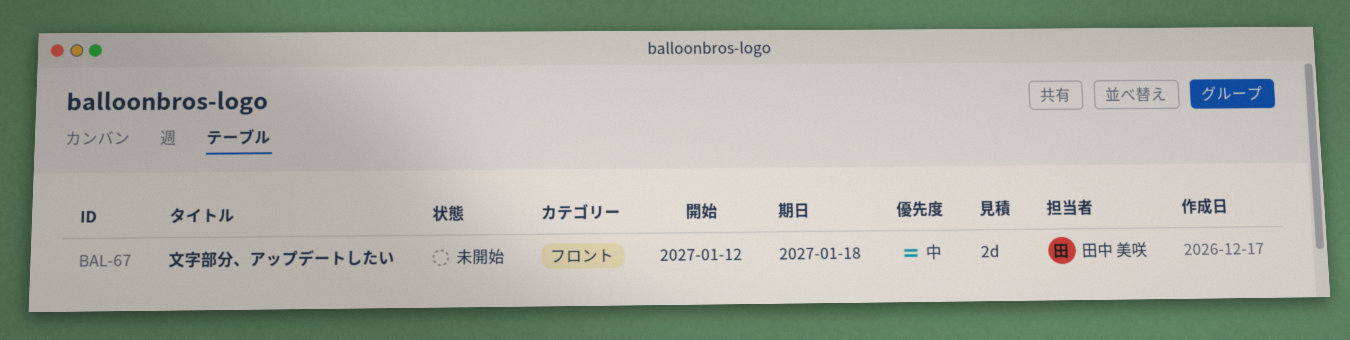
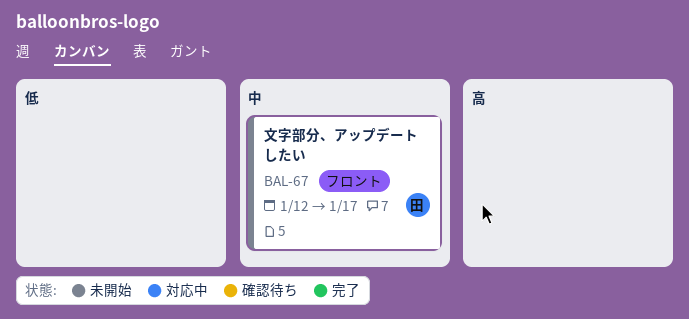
BAL-67, due: Jan 18 -> Jan 17

